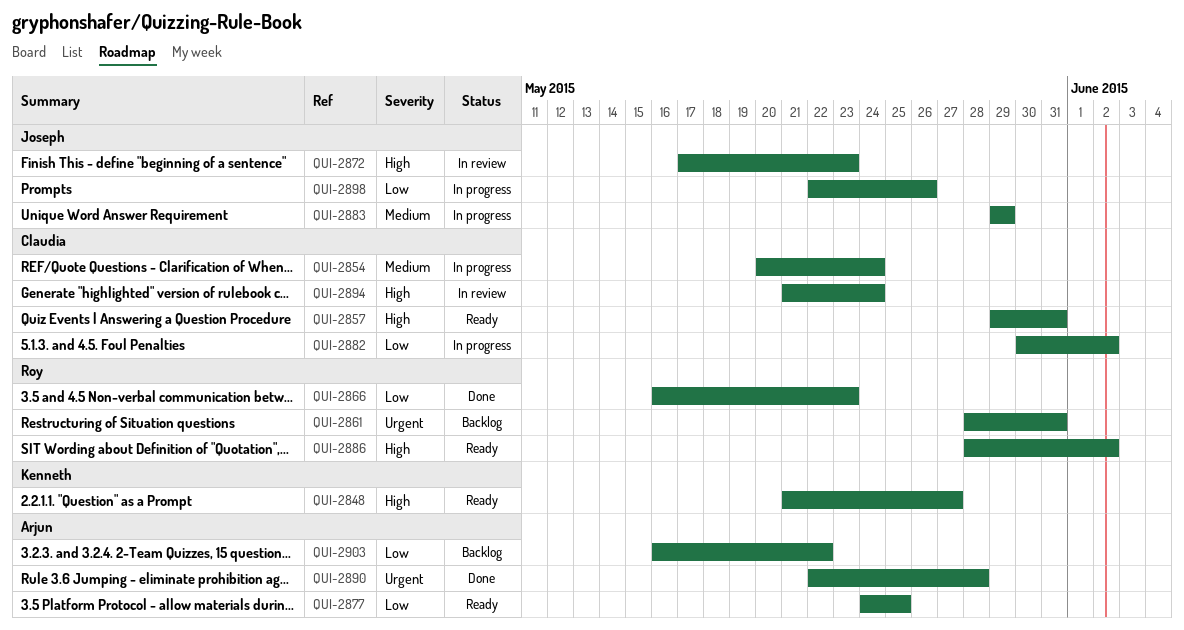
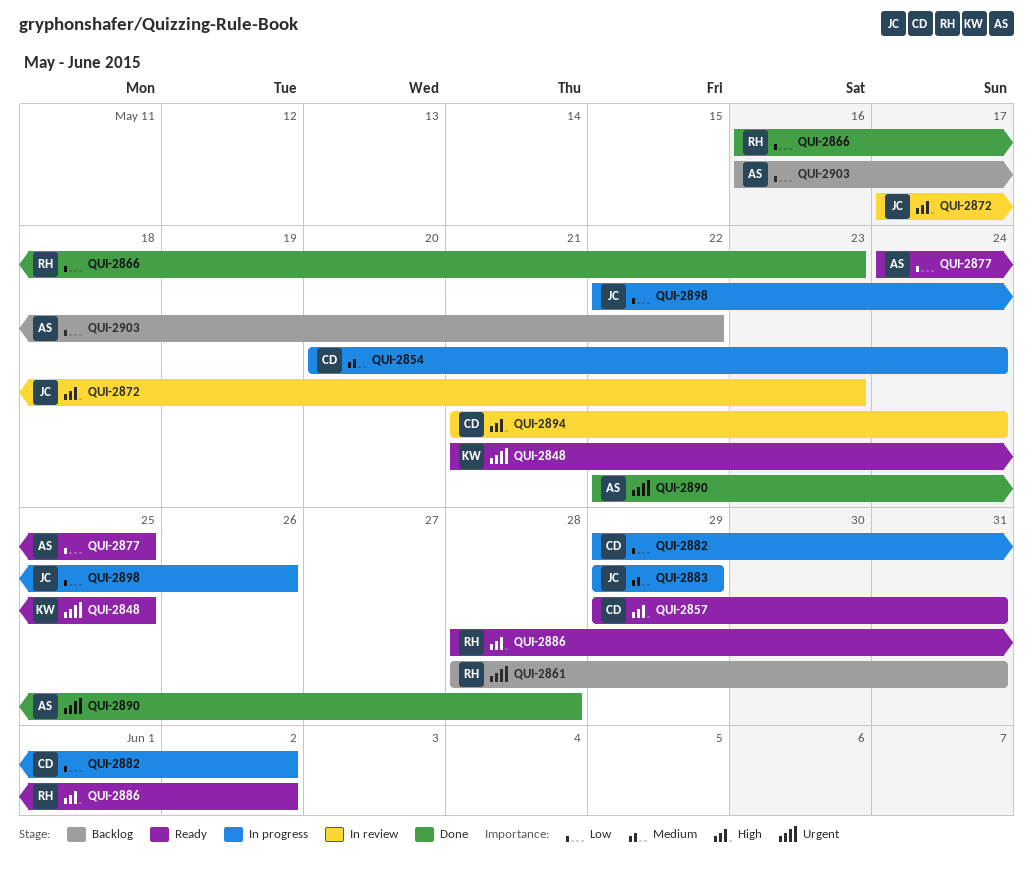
QUI-2848, priority: High -> Urgent
QUI-2848, due: May 27 -> May 25
QUI-2882, start: May 30 -> May 29

